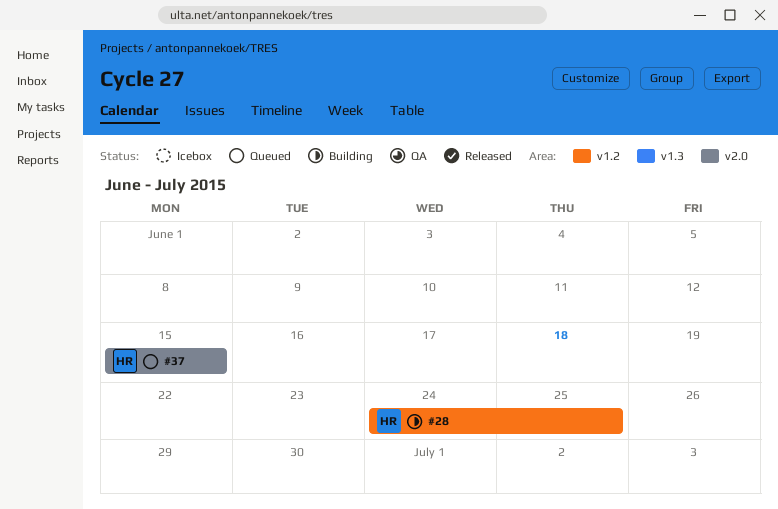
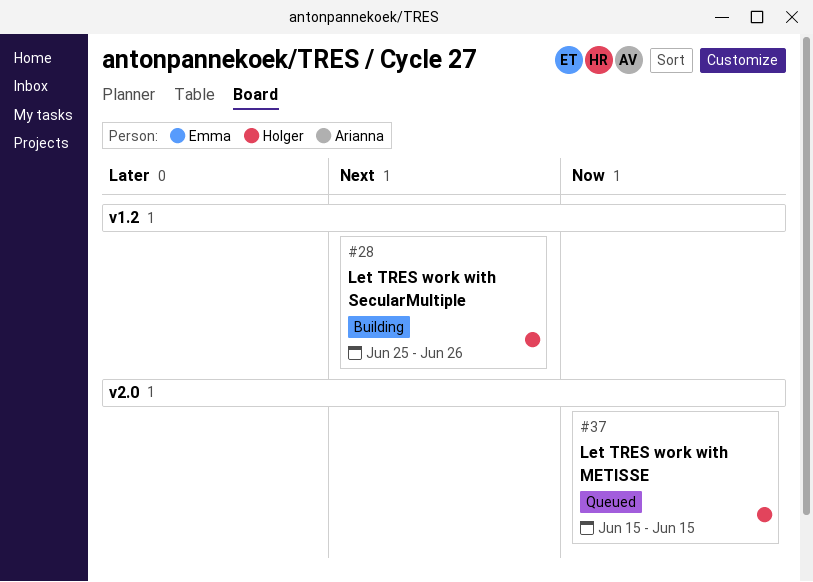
#28, start: Jun 24 -> Jun 25
#28, due: Jun 25 -> Jun 26

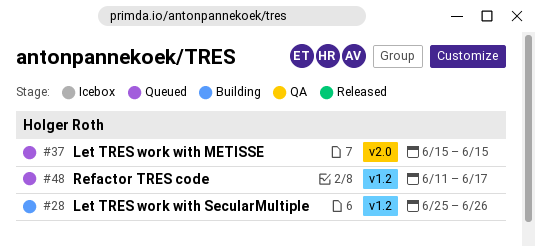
#48: none -> present

